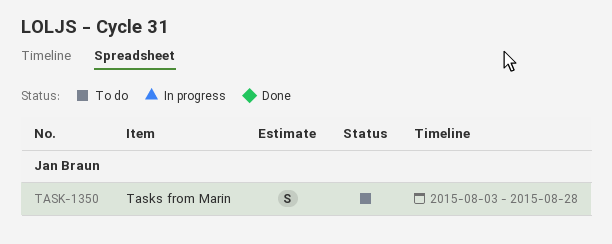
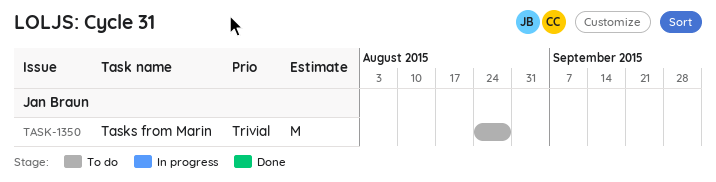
TASK-1350, estimate: S -> M
TASK-1350, start: Aug 3 -> Aug 24

